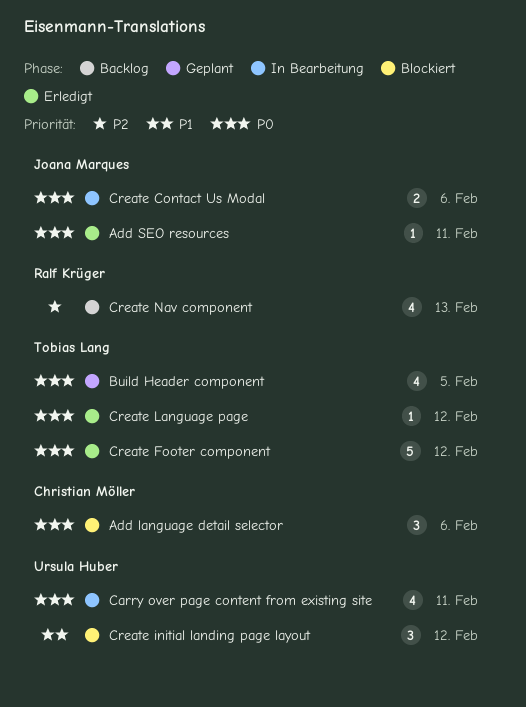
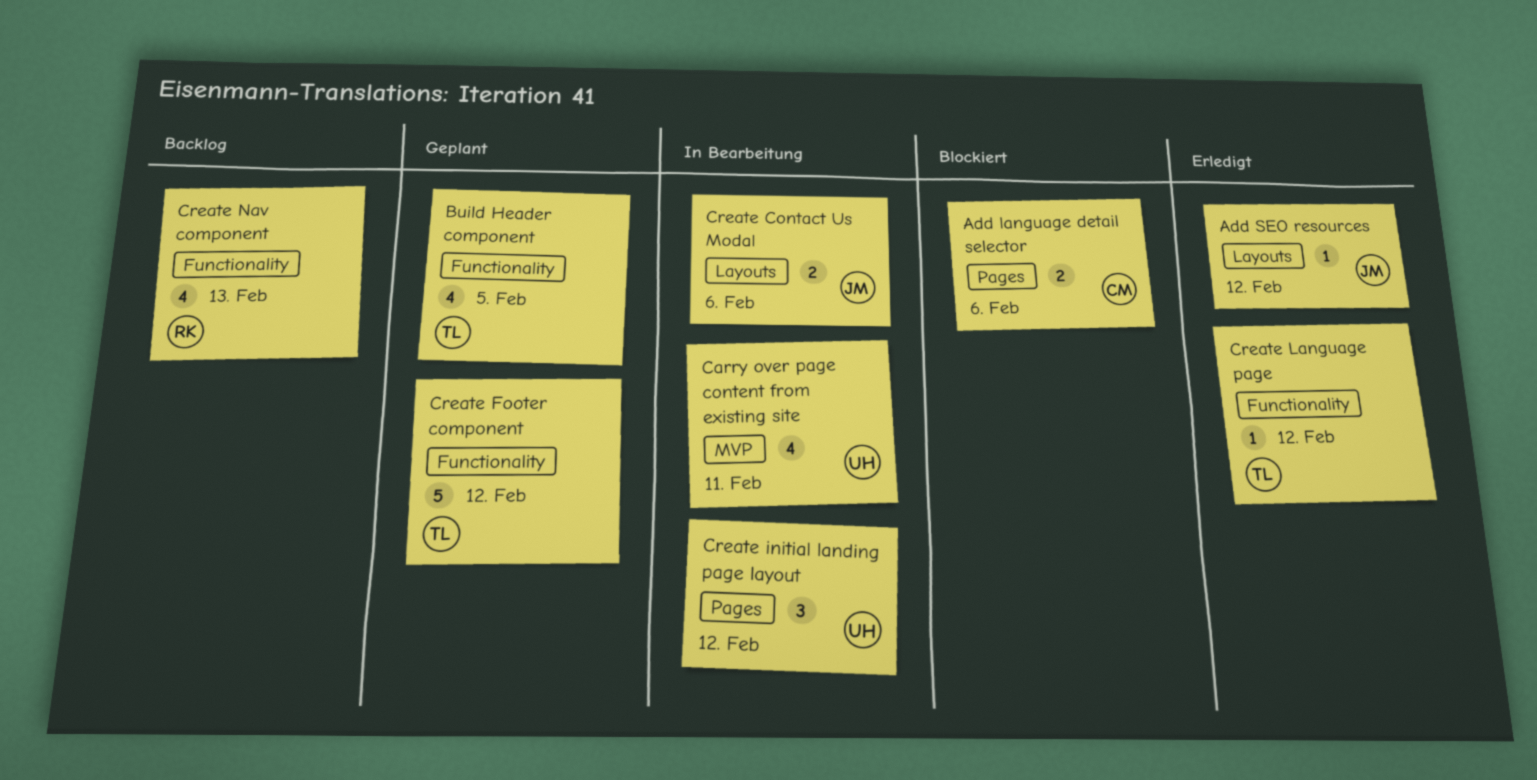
Add language detail selector, estimate: 3 -> 2
Add SEO resources, due: Feb 11 -> Feb 12
Create Footer component, status: Erledigt -> Geplant
Create initial landing page layout, status: Blockiert -> In Bearbeitung

